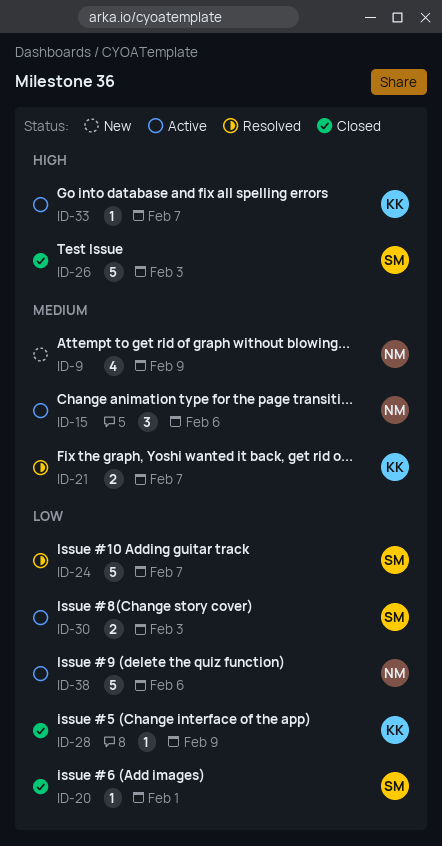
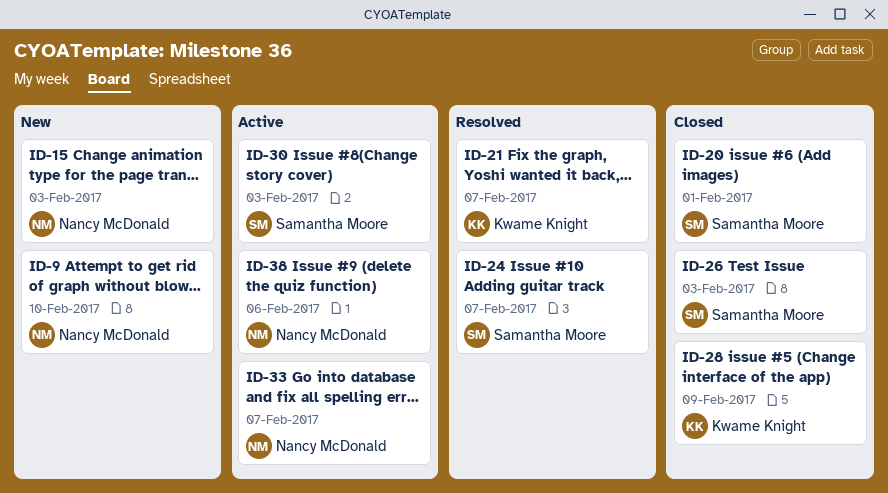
ID-9, due: Feb 9 -> Feb 10
ID-15, status: Active -> New
ID-15, due: Feb 6 -> Feb 3
ID-33, owner: Kwame Knight -> Nancy McDonald

